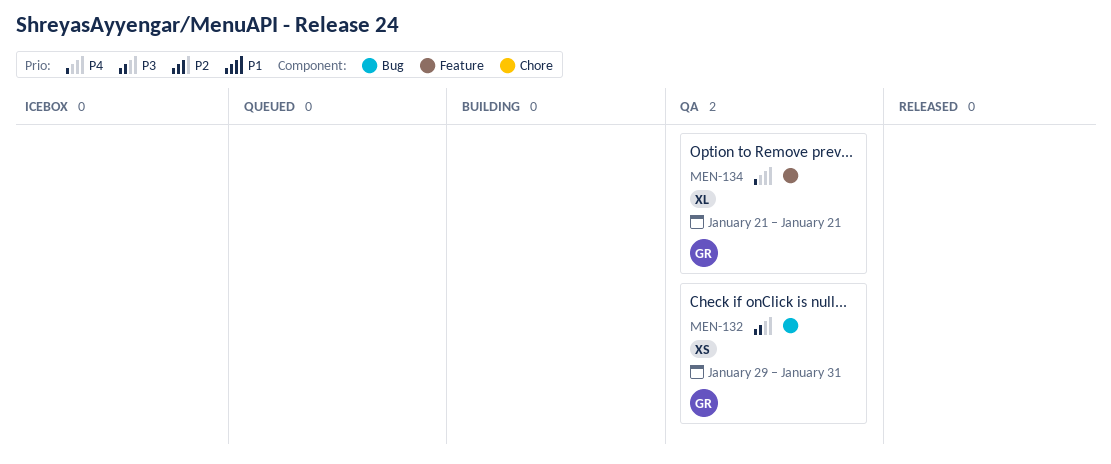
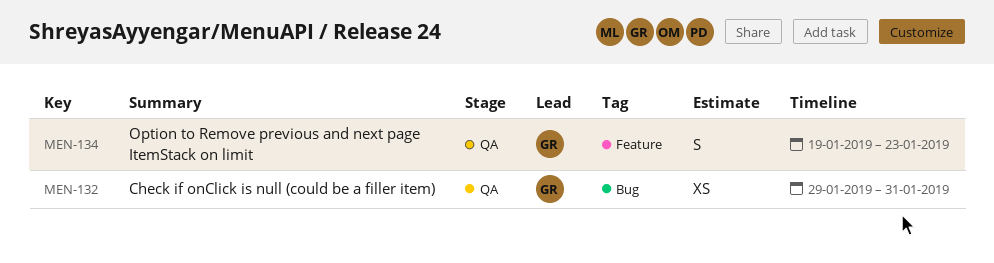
MEN-134, estimate: XL -> S
MEN-134, start: Jan 21 -> Jan 19
MEN-134, due: Jan 21 -> Jan 23

